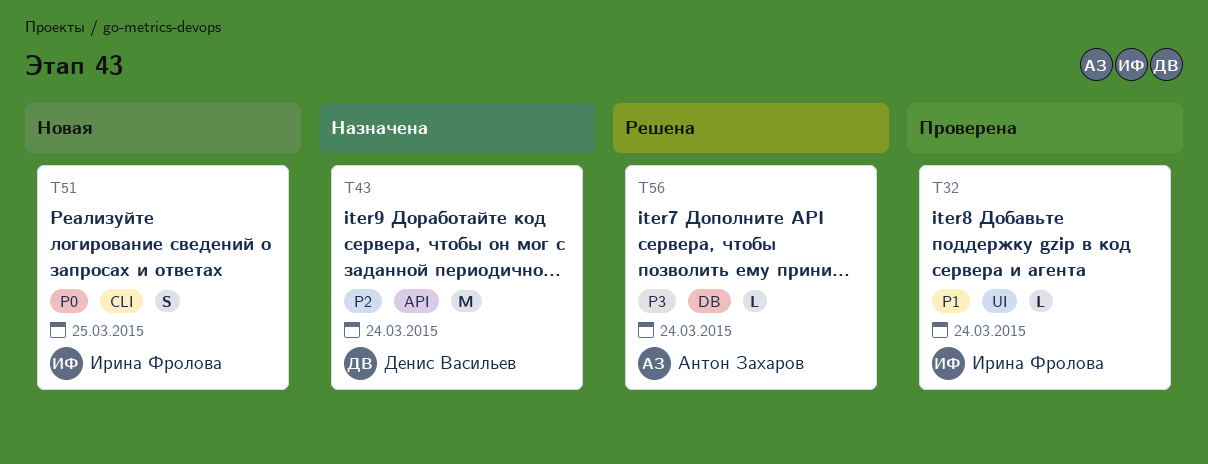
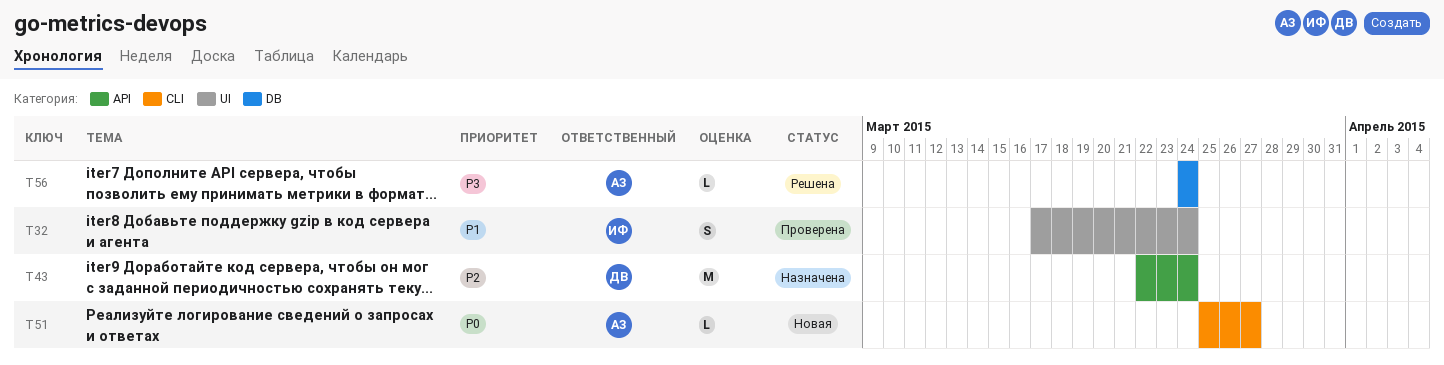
T32, estimate: L -> S
T51, owner: Ирина Фролова -> Антон Захаров
T51, estimate: S -> L
T51, due: Mar 25 -> Mar 27

